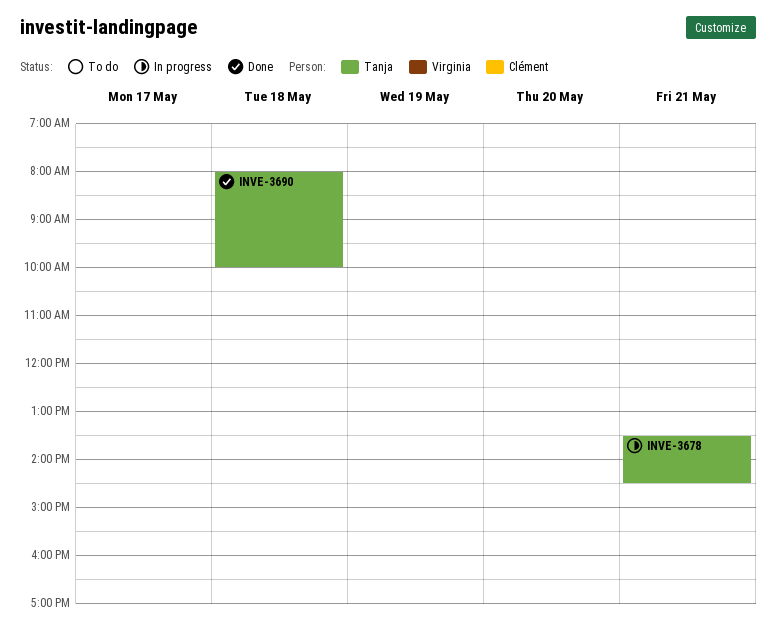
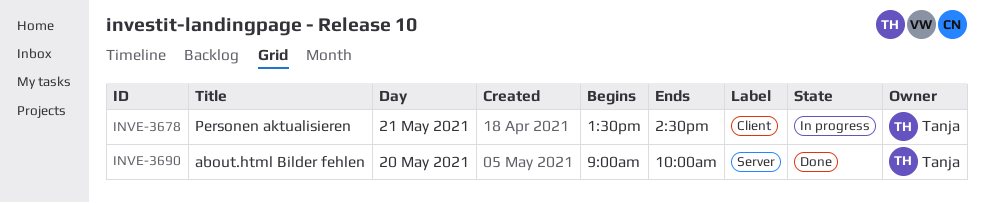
INVE-3690, day: May 18 -> May 20
INVE-3690, begins: 08:00 -> 09:00

